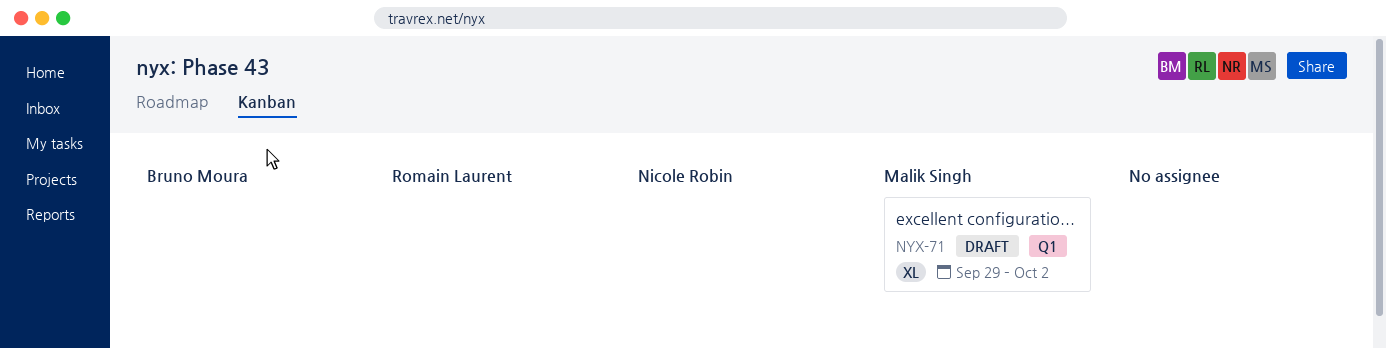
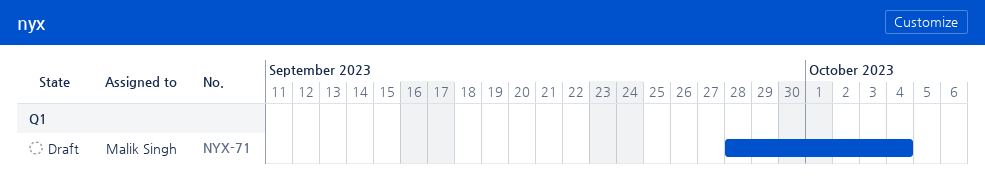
NYX-71, start: Sep 29 -> Sep 28
NYX-71, due: Oct 2 -> Oct 4

